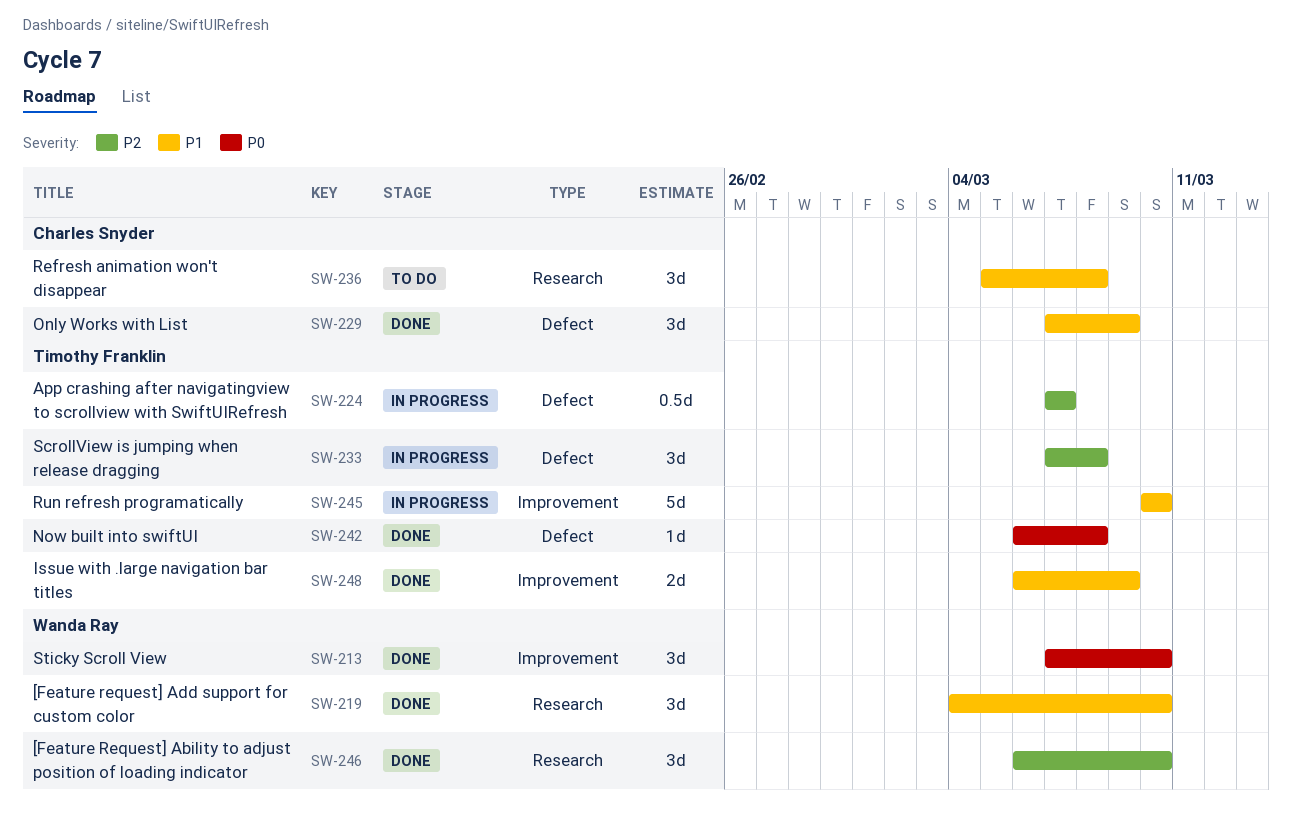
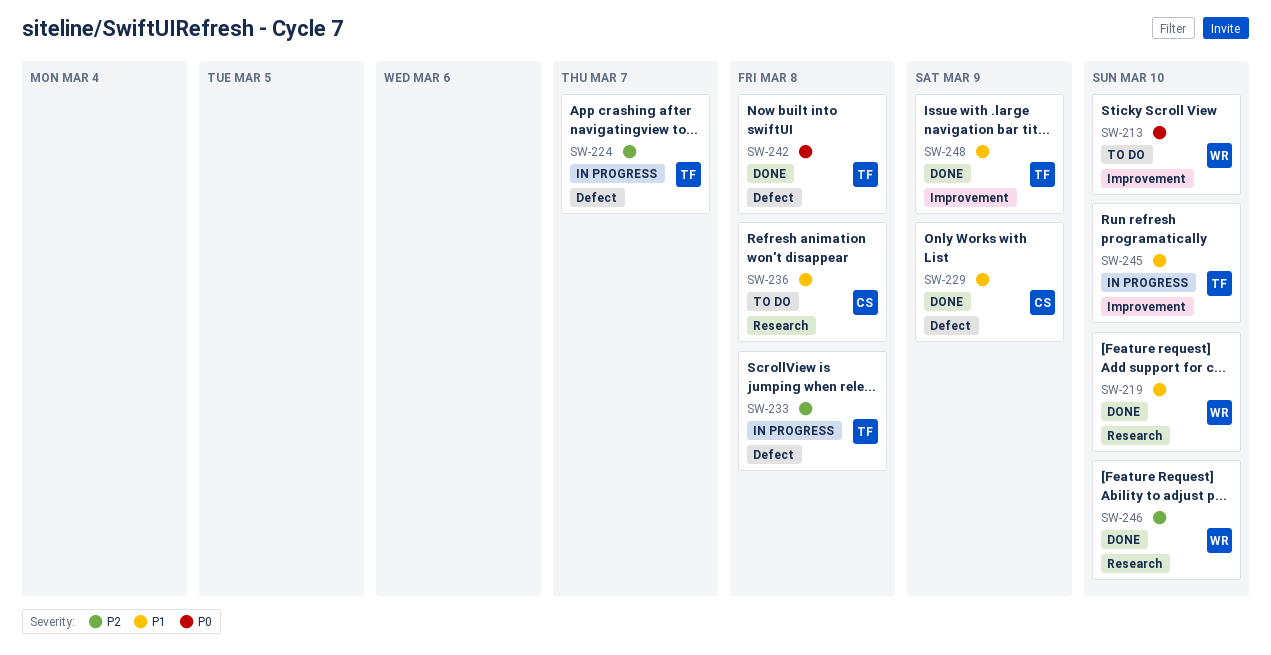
SW-213, status: Done -> To do

